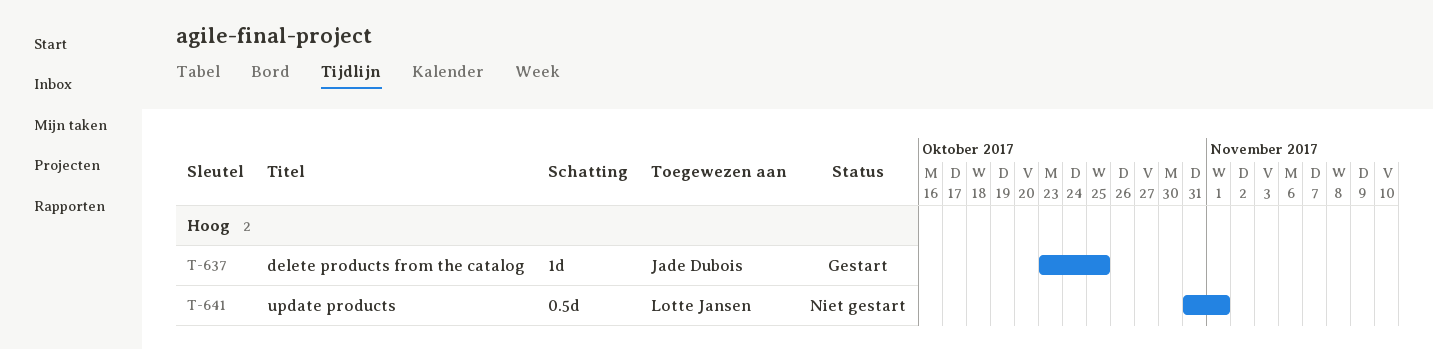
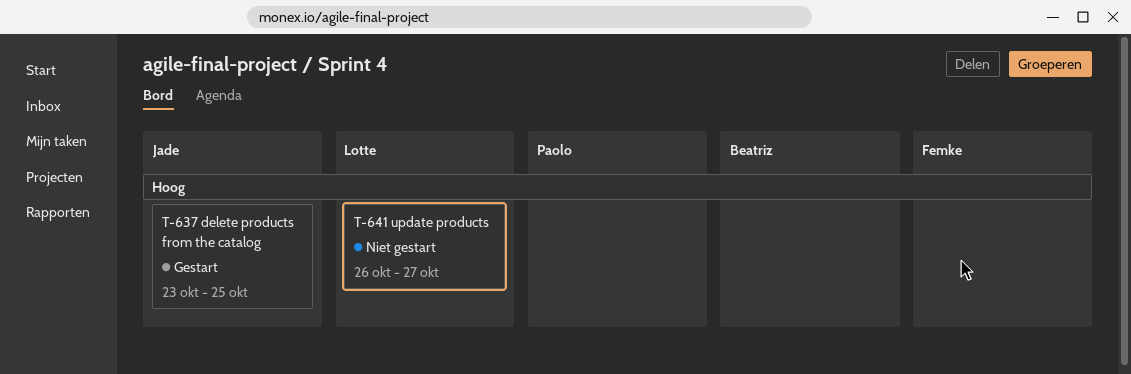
T-641, start: Oct 31 -> Oct 26
T-641, due: Nov 1 -> Oct 27

